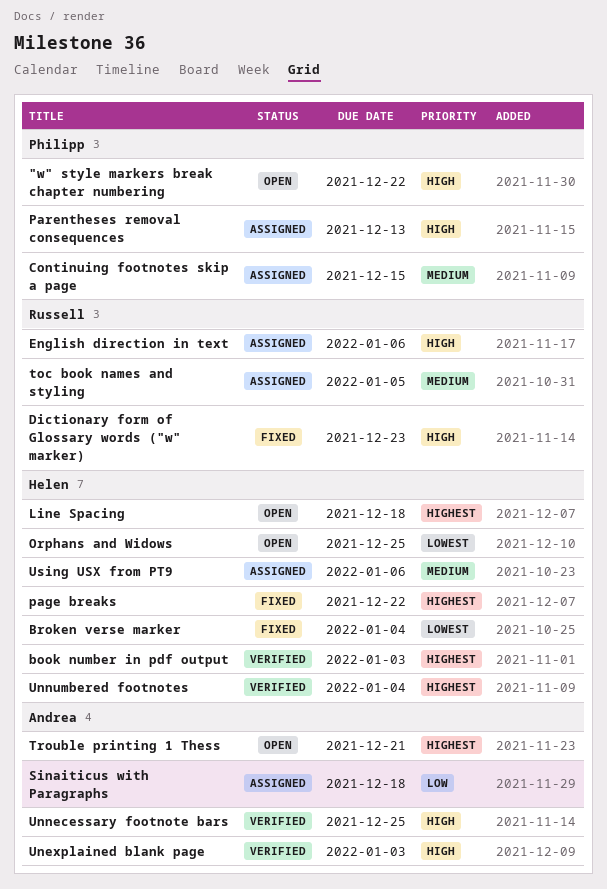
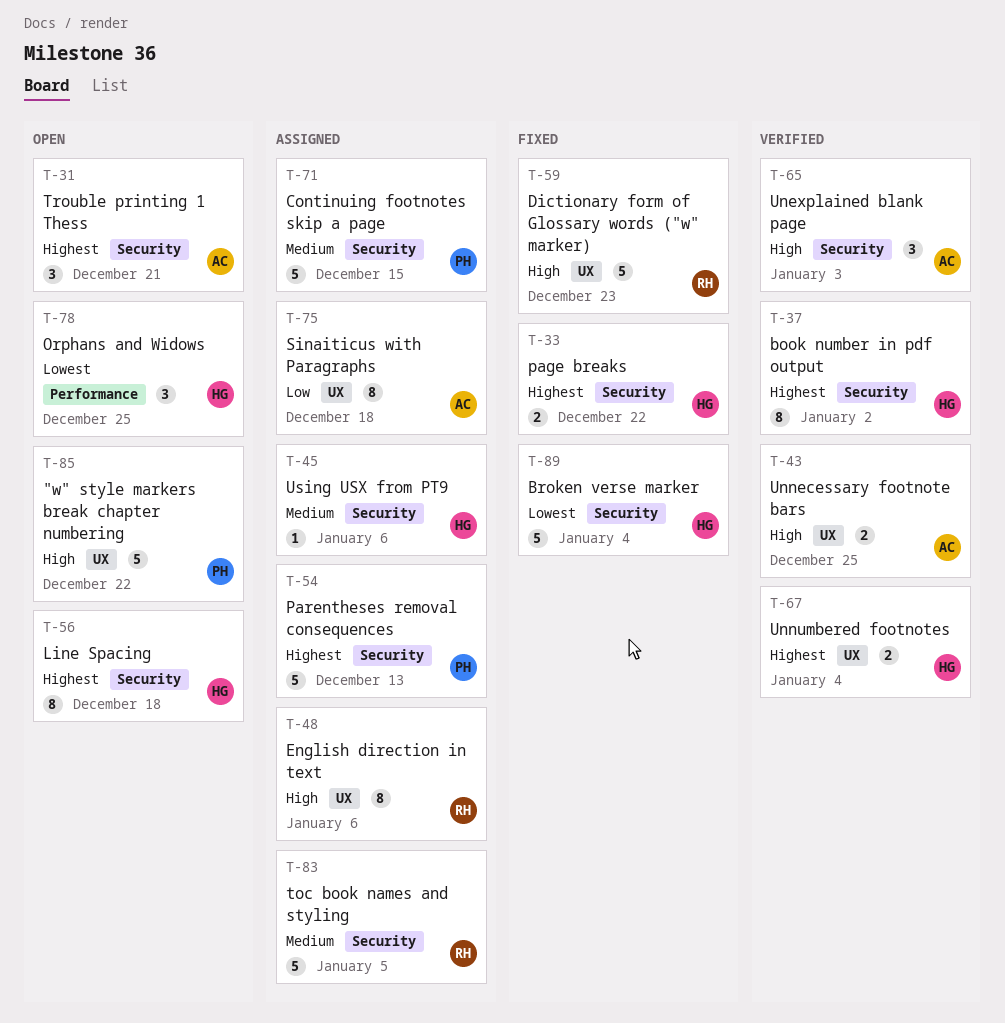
book number in pdf output, due: Jan 3 -> Jan 2
Parentheses removal consequences, priority: High -> Highest

